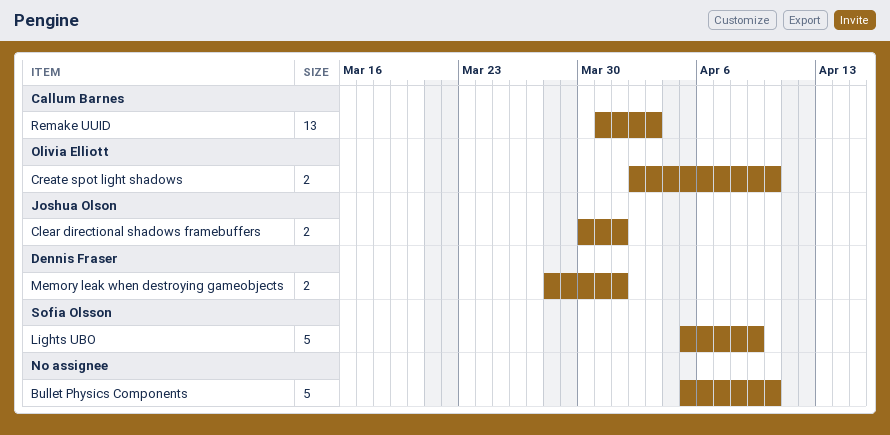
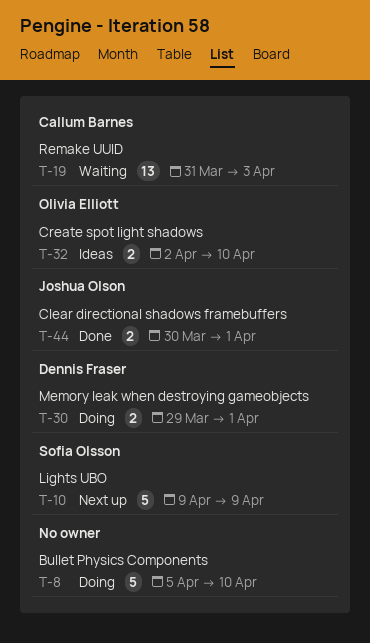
Lights UBO, start: Apr 5 -> Apr 9
Memory leak when destroying gameobjects, start: Mar 28 -> Mar 29

